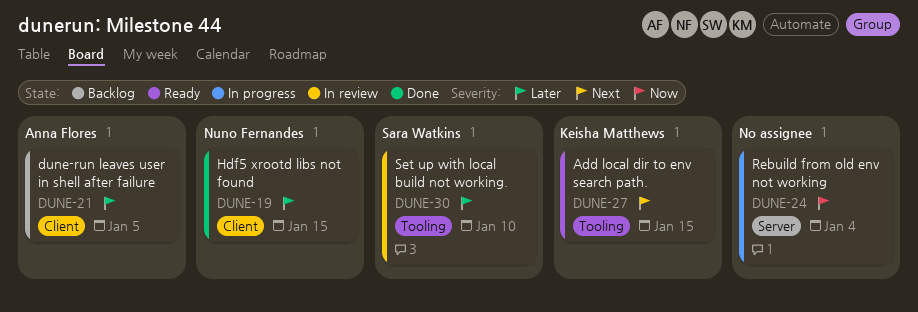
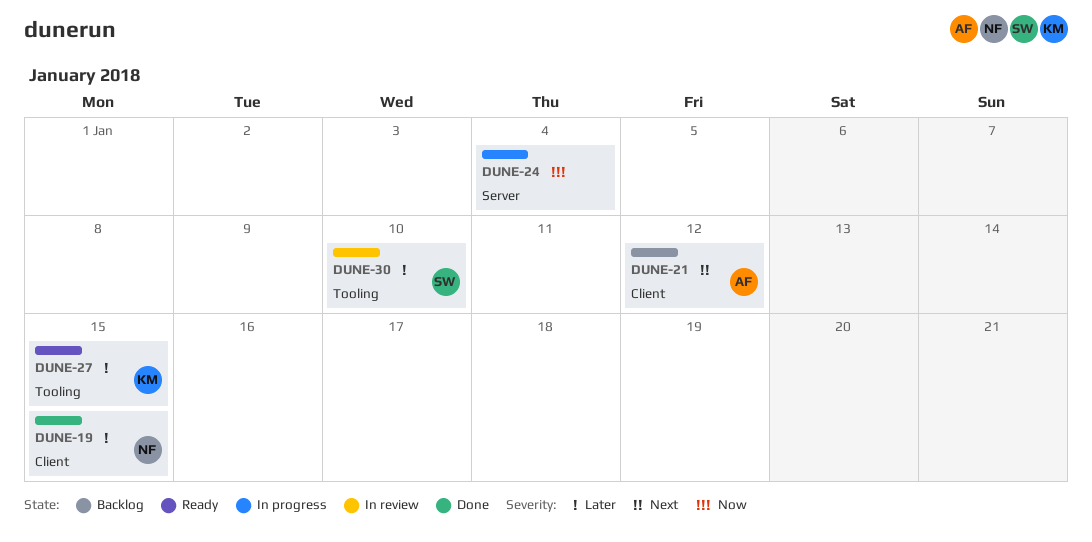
DUNE-21, priority: Later -> Next
DUNE-21, due: Jan 5 -> Jan 12
DUNE-27, priority: Next -> Later

